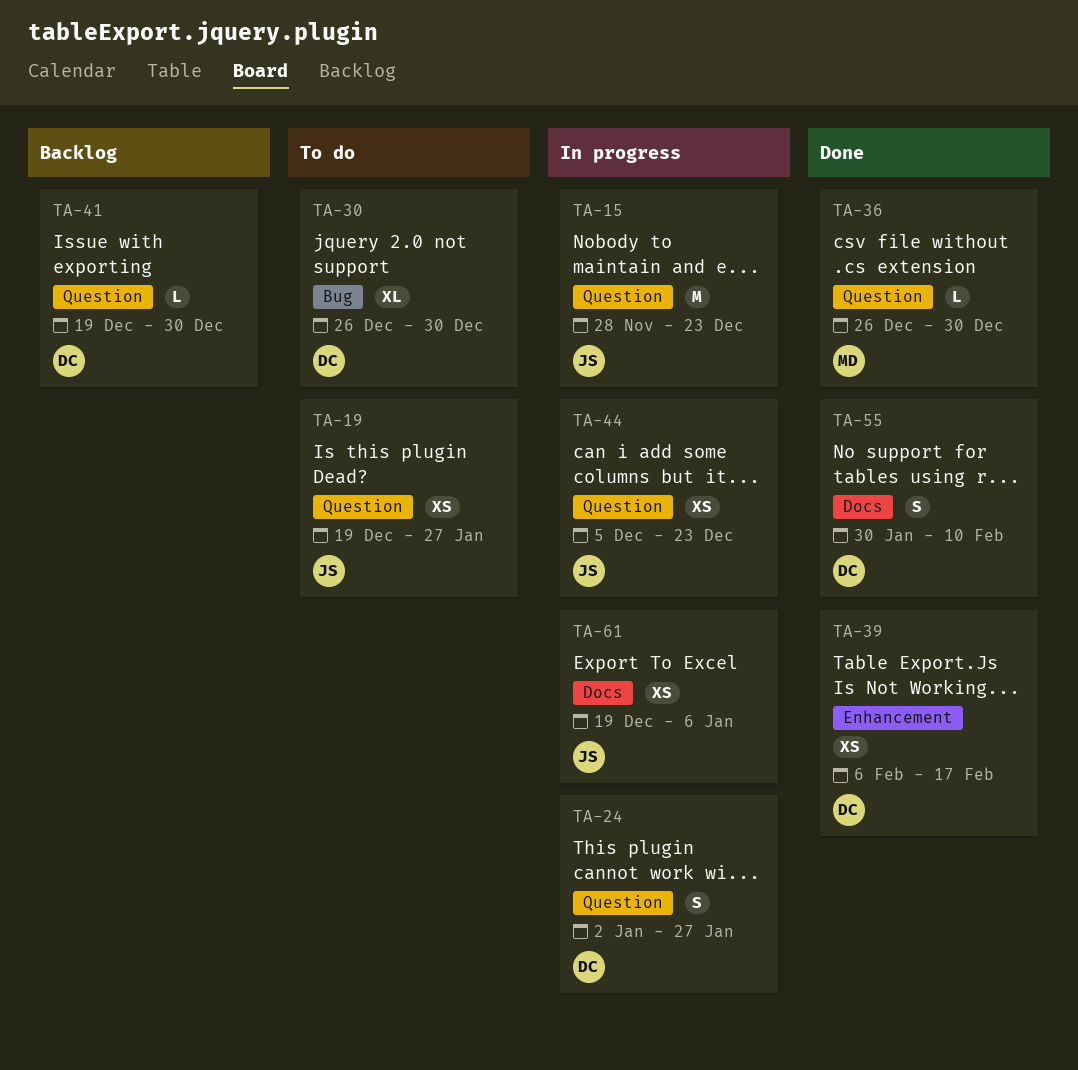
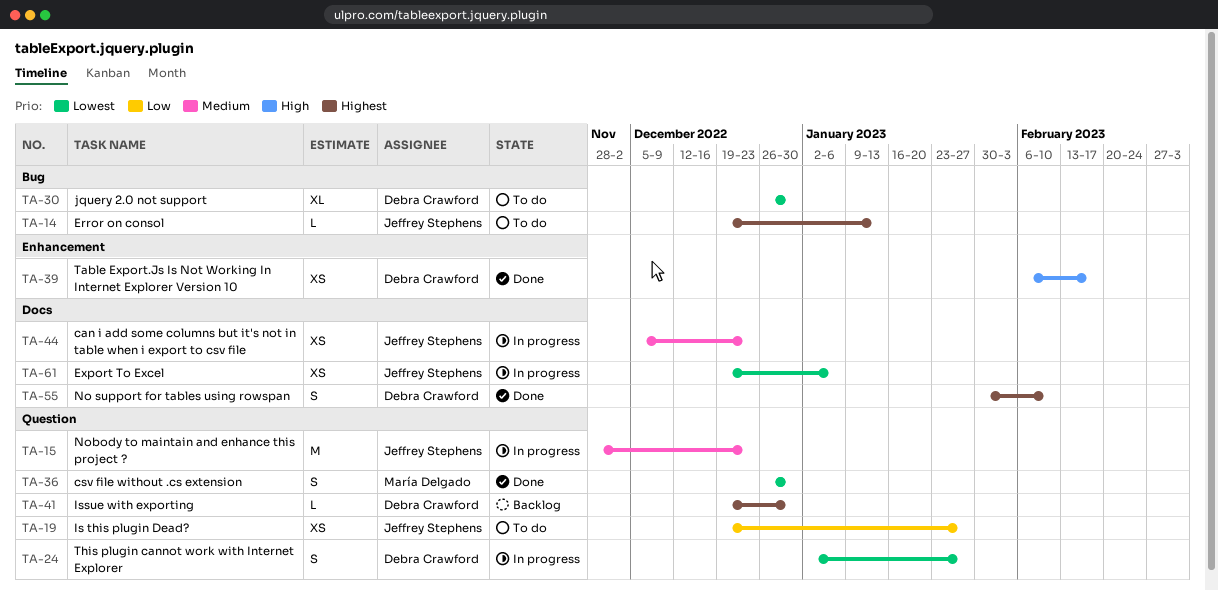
TA-14: none -> present
TA-36, estimate: L -> S
TA-44, label: Question -> Docs

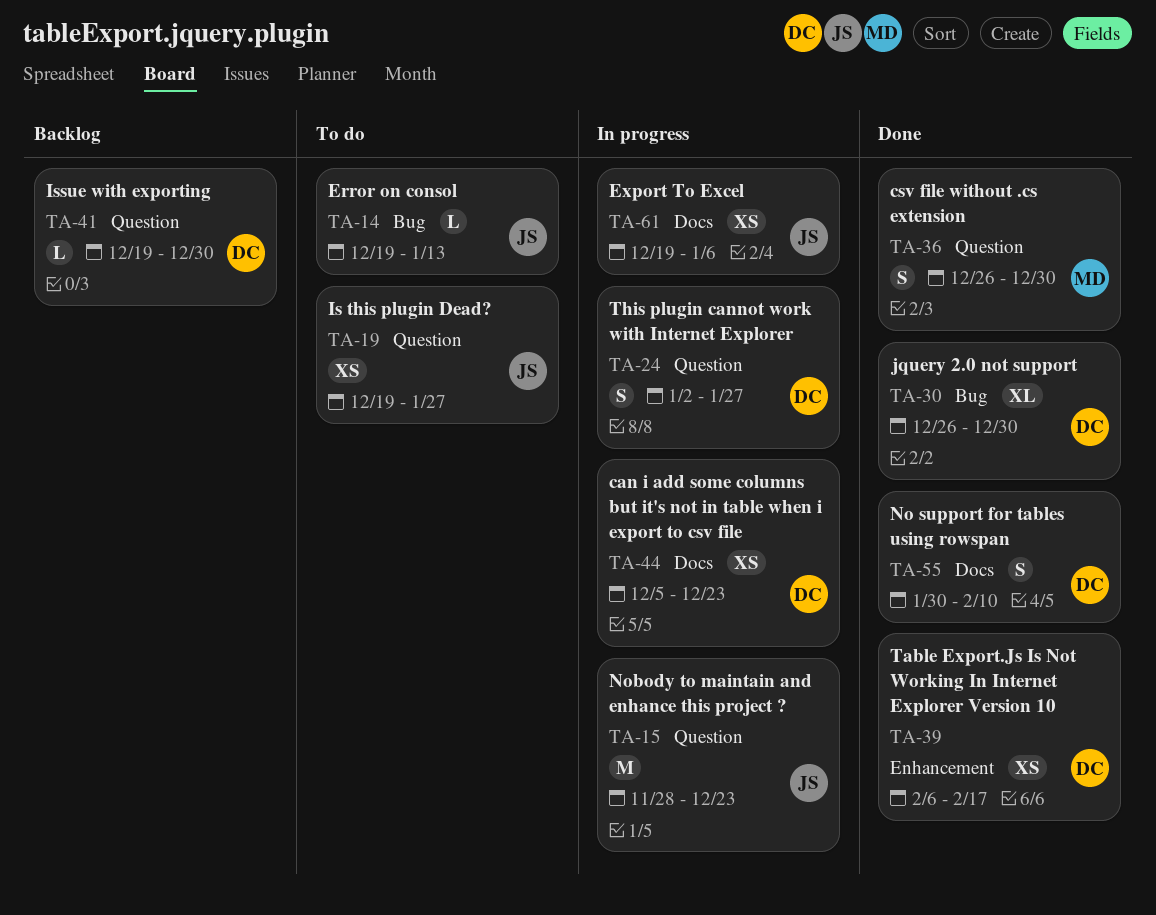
TA-30, status: To do -> Done
TA-44, owner: Jeffrey Stephens -> Debra Crawford

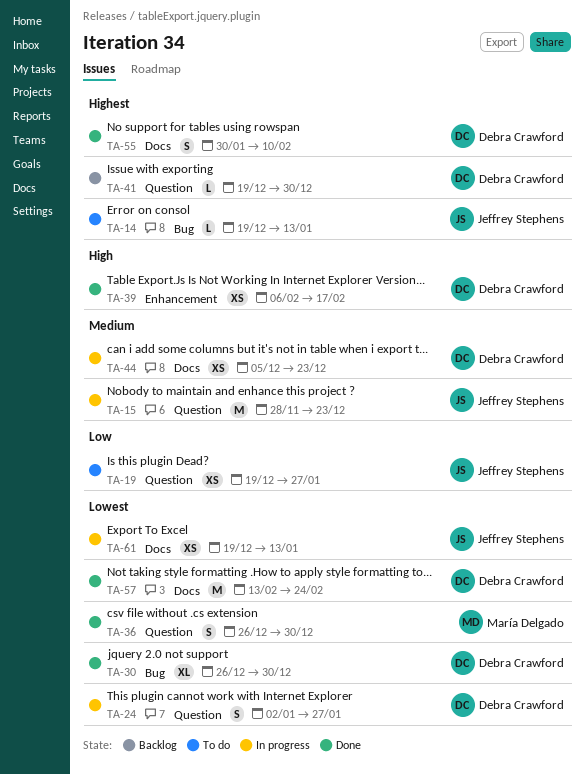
TA-57: none -> present
TA-61, due: Jan 6 -> Jan 13

